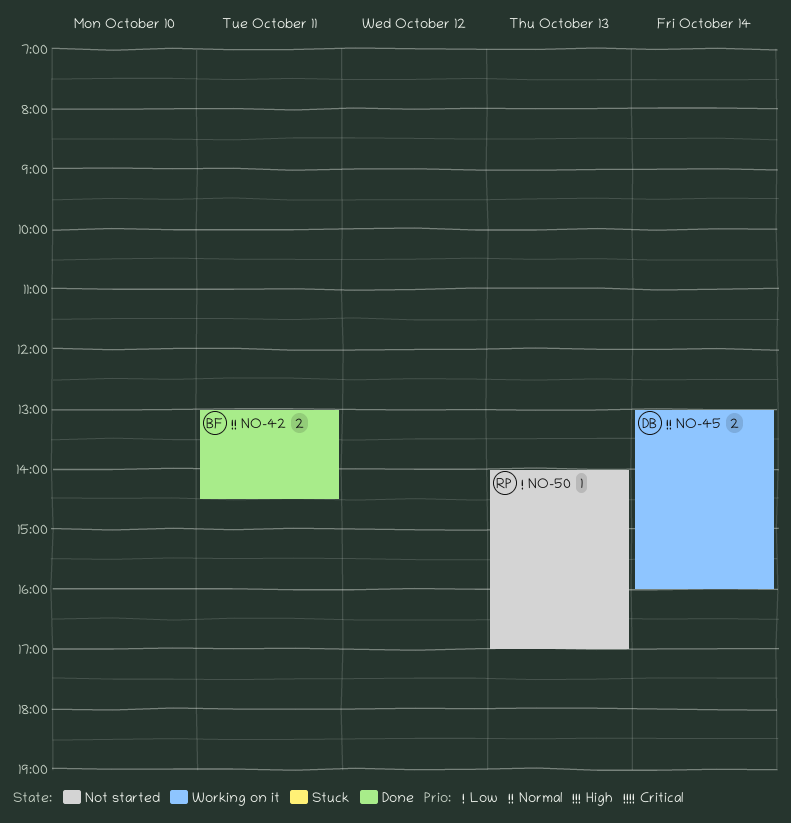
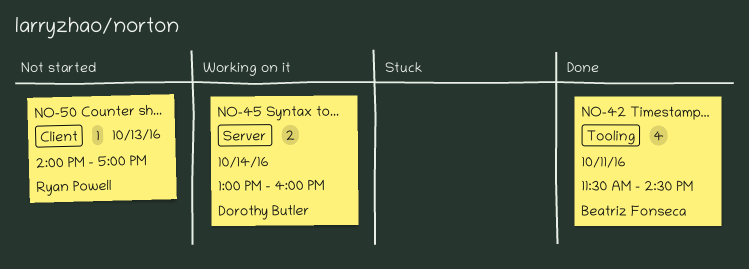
NO-42, estimate: 2 -> 4
NO-42, begins: 13:00 -> 11:30

